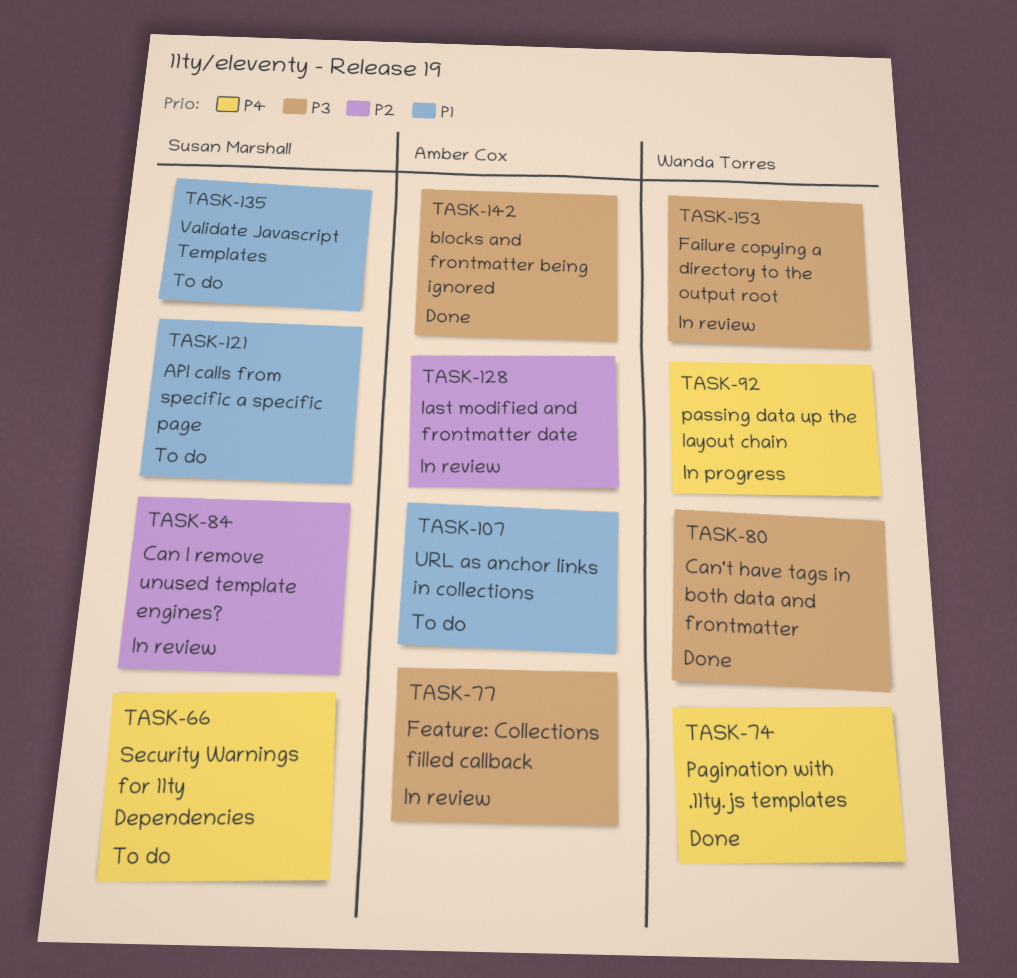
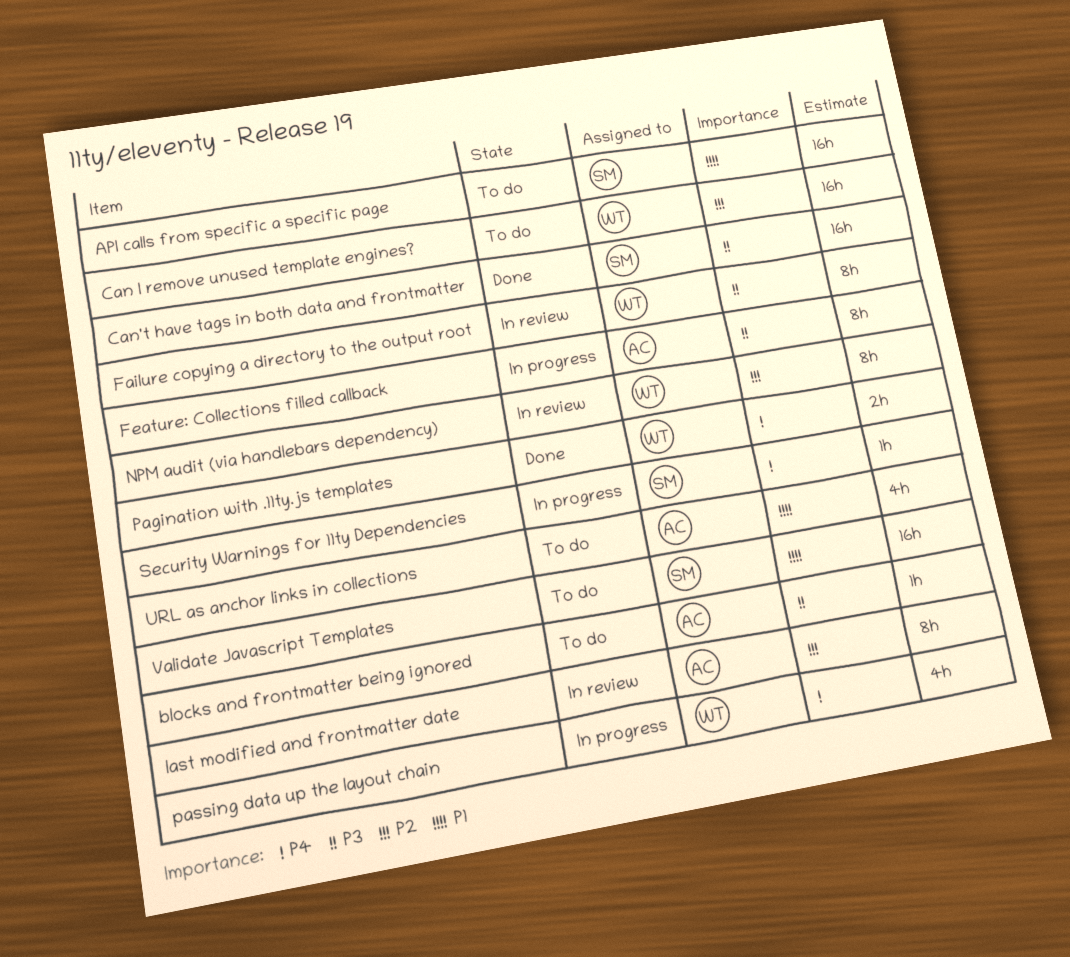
blocks and frontmatter being ignored, status: Done -> To do
Can I remove unused template engines?, status: In review -> To do
Can I remove unused template engines?, owner: Susan Marshall -> Wanda Torres
Can't have tags in both data and frontmatter, owner: Wanda Torres -> Susan Marshall
Feature: Collections filled callback, status: In review -> In progress
NPM audit (via handlebars dependency): none -> present
Security Warnings for 11ty Dependencies, status: To do -> In progress

